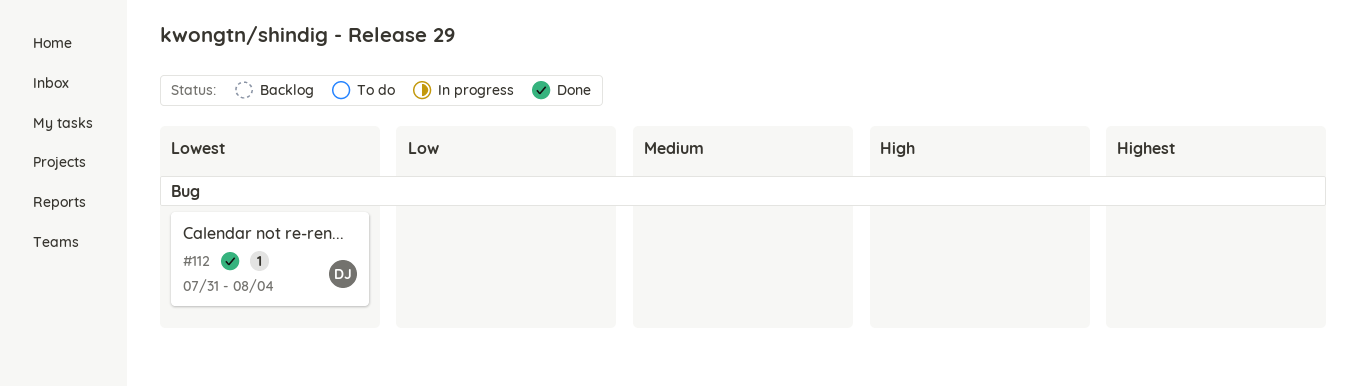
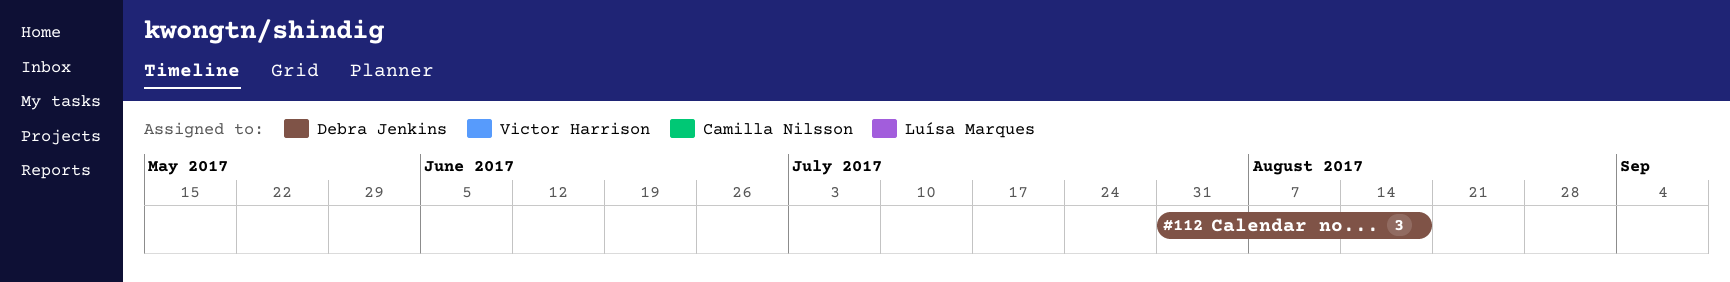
#112, estimate: 1 -> 3
#112, due: Aug 4 -> Aug 18

